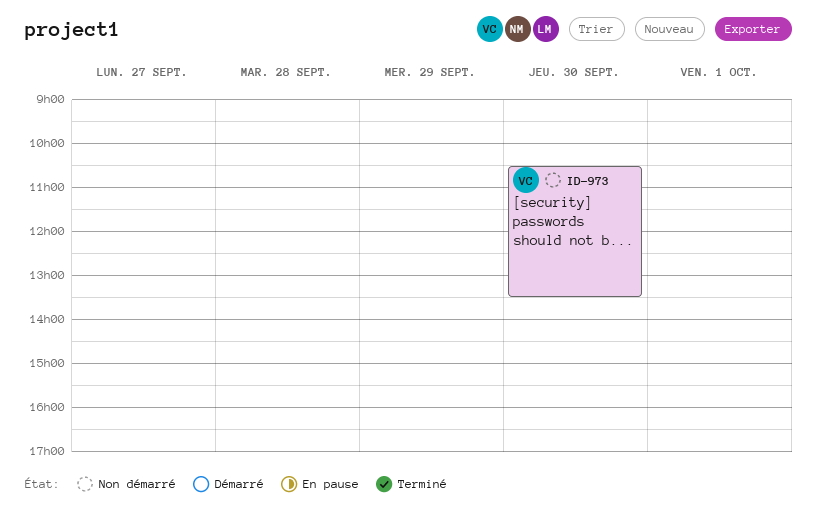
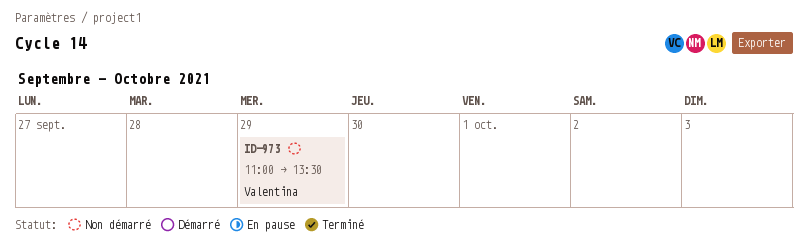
ID-973, day: Sep 30 -> Sep 29
ID-973, begins: 10:30 -> 11:00

